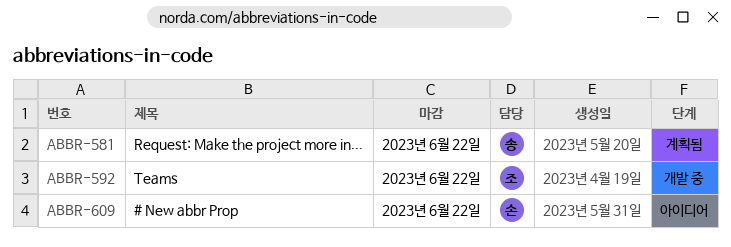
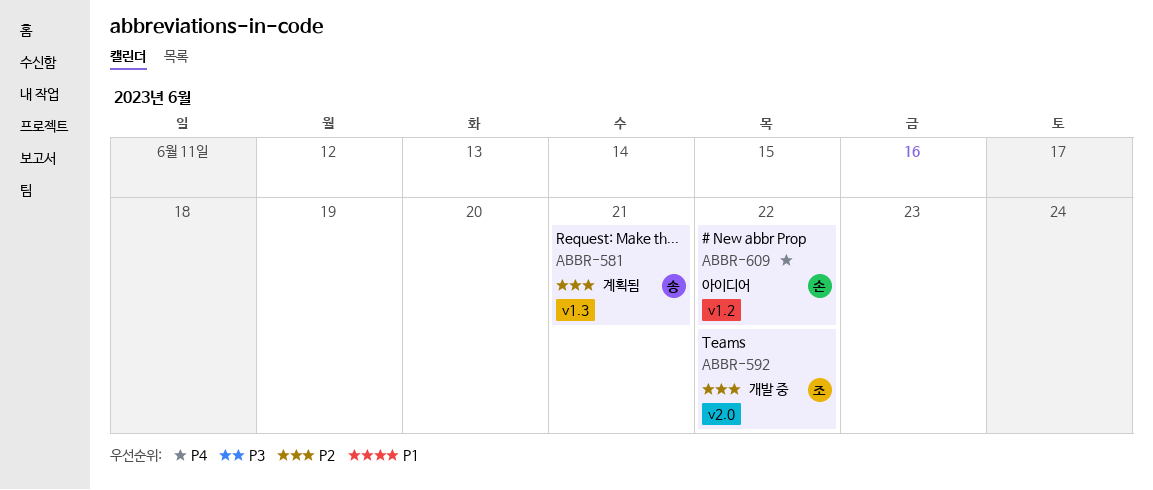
ABBR-581, due: Jun 22 -> Jun 21

